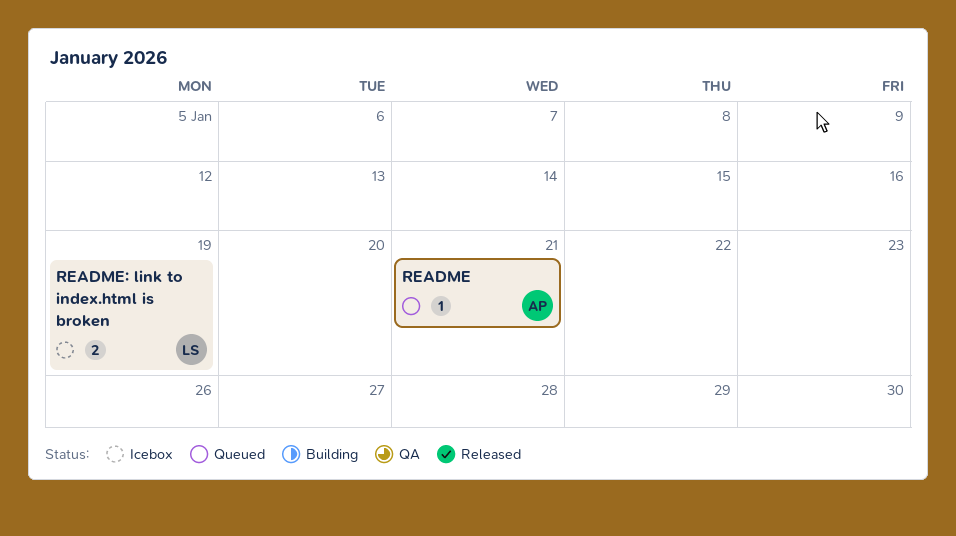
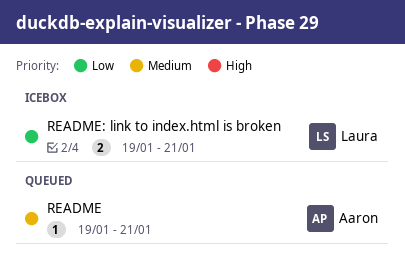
README: link to index.html is broken, due: Jan 19 -> Jan 21

